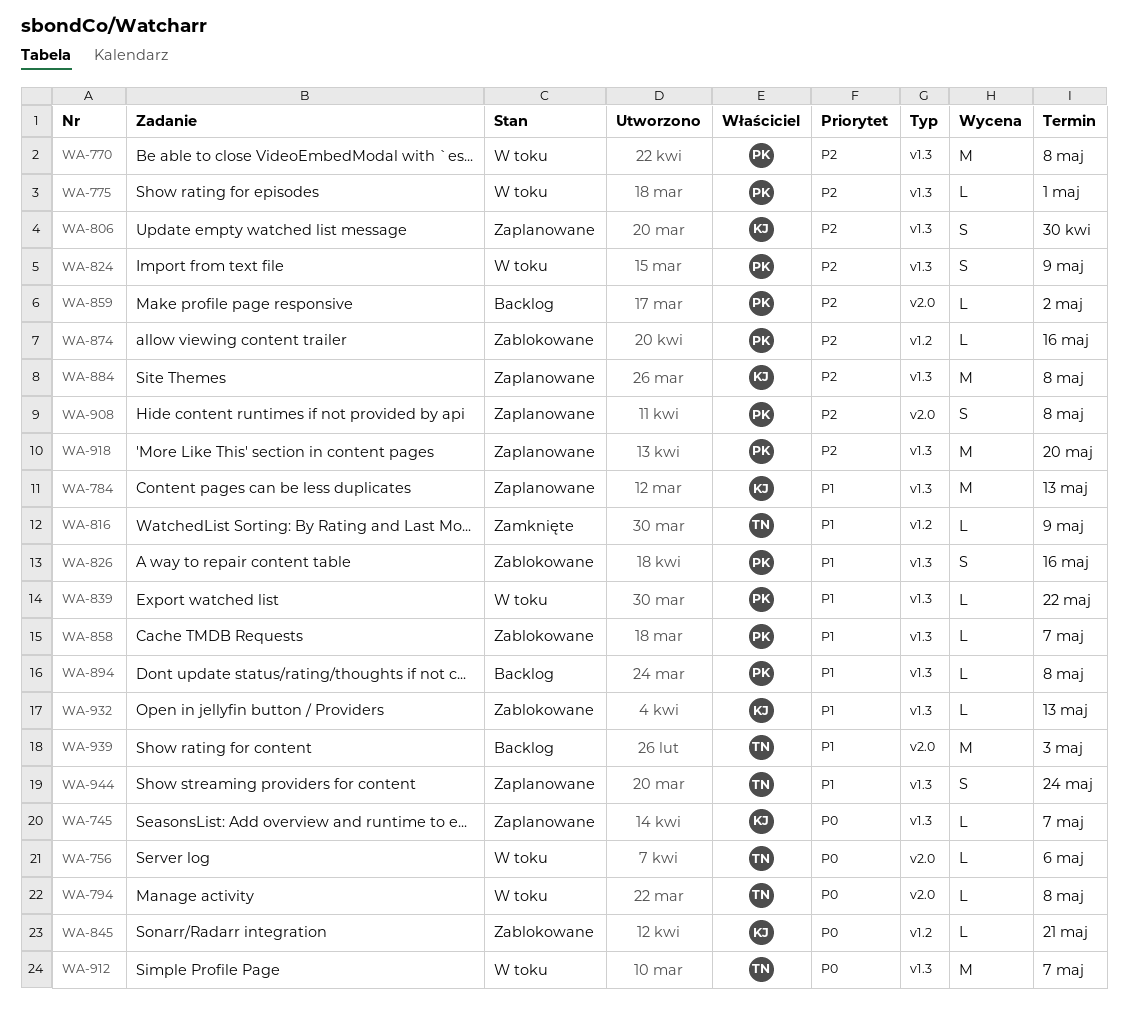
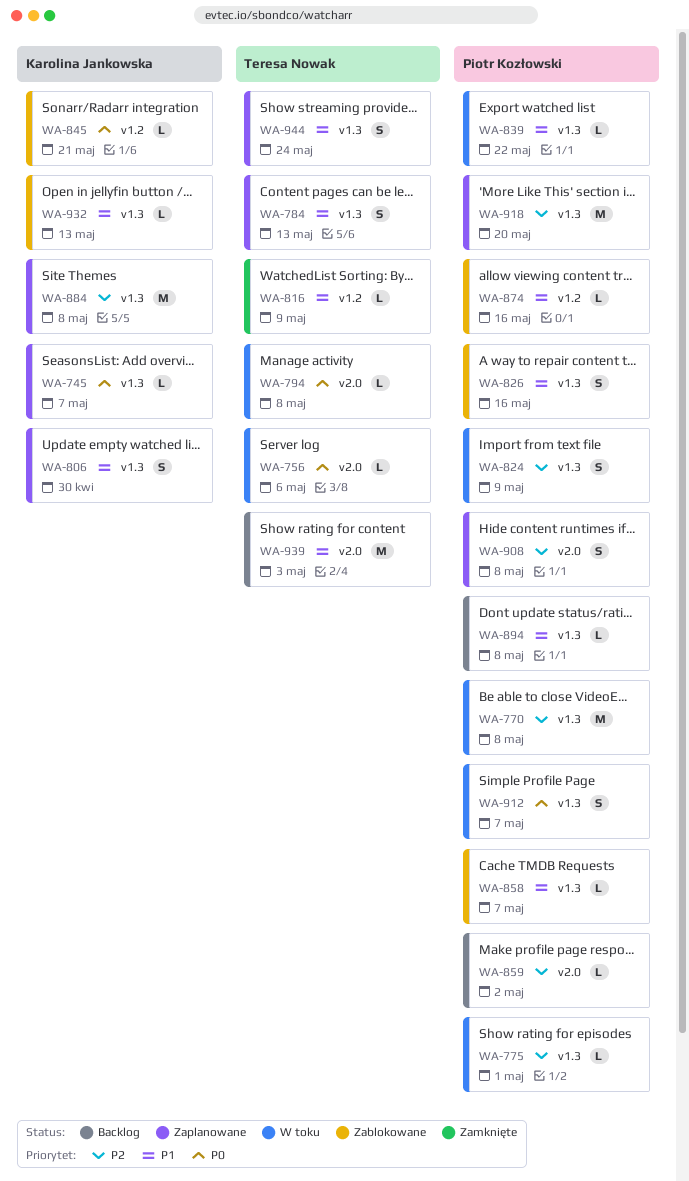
WA-784, owner: Karolina Jankowska -> Teresa Nowak
WA-784, estimate: M -> S
WA-806, priority: P2 -> P1
WA-874, priority: P2 -> P1
WA-912, owner: Teresa Nowak -> Piotr Kozłowski
WA-912, estimate: M -> S

